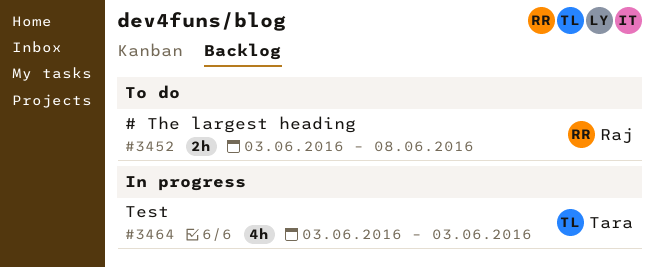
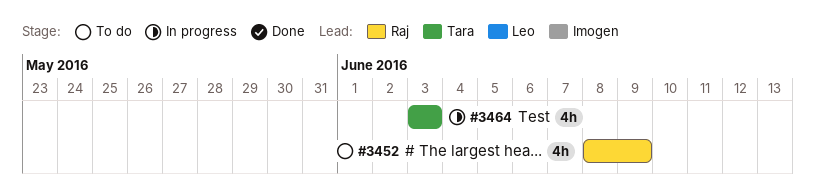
#3452, estimate: 2h -> 4h
#3452, start: Jun 3 -> Jun 8
#3452, due: Jun 8 -> Jun 9

